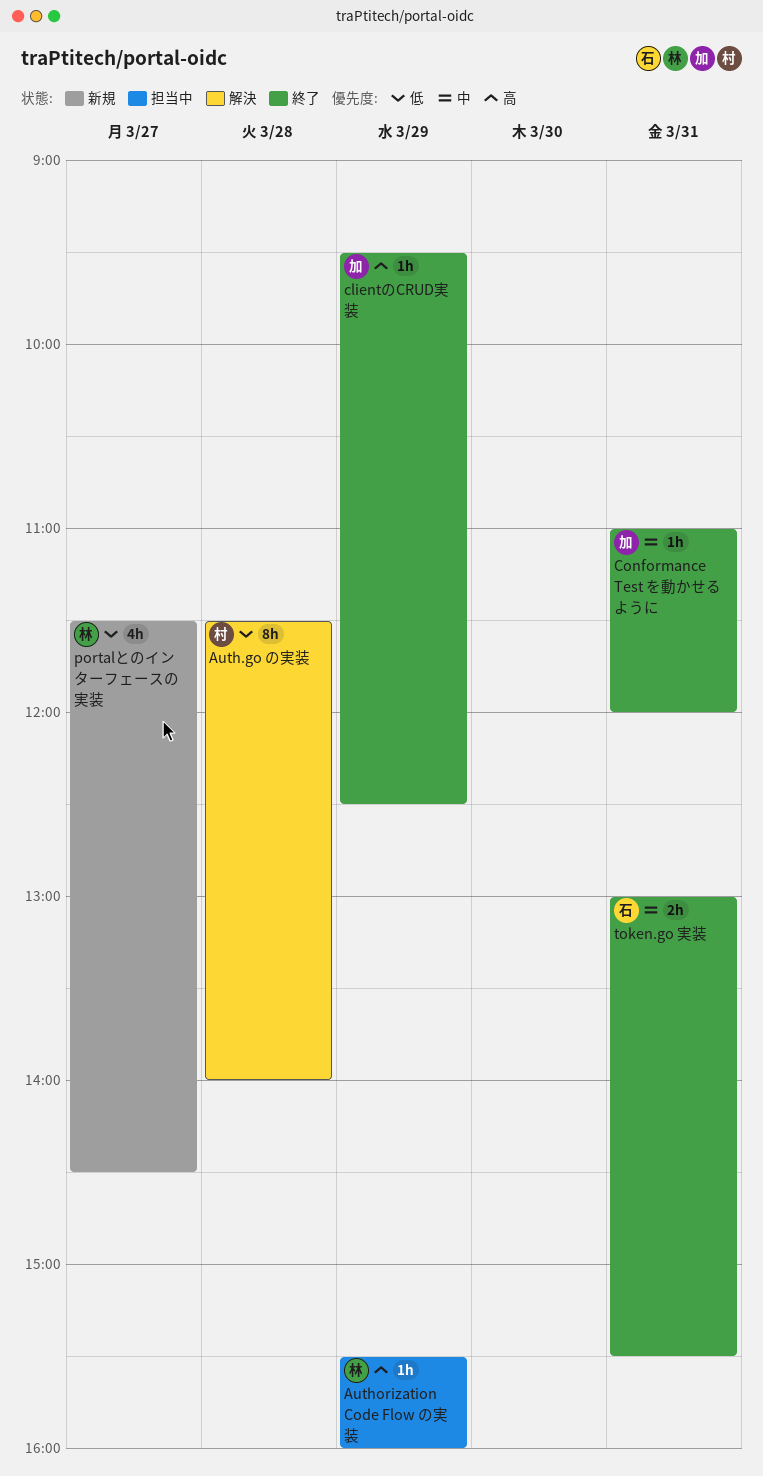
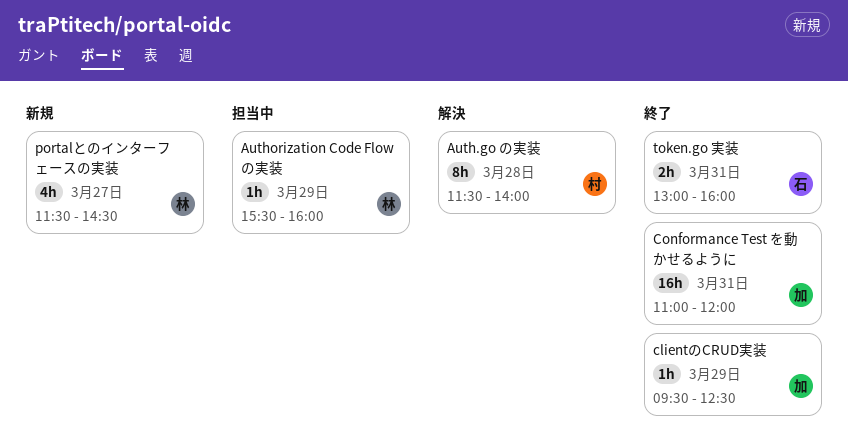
Conformance Test を動かせるように, estimate: 1h -> 16h
token.go 実装, ends: 15:30 -> 16:00

